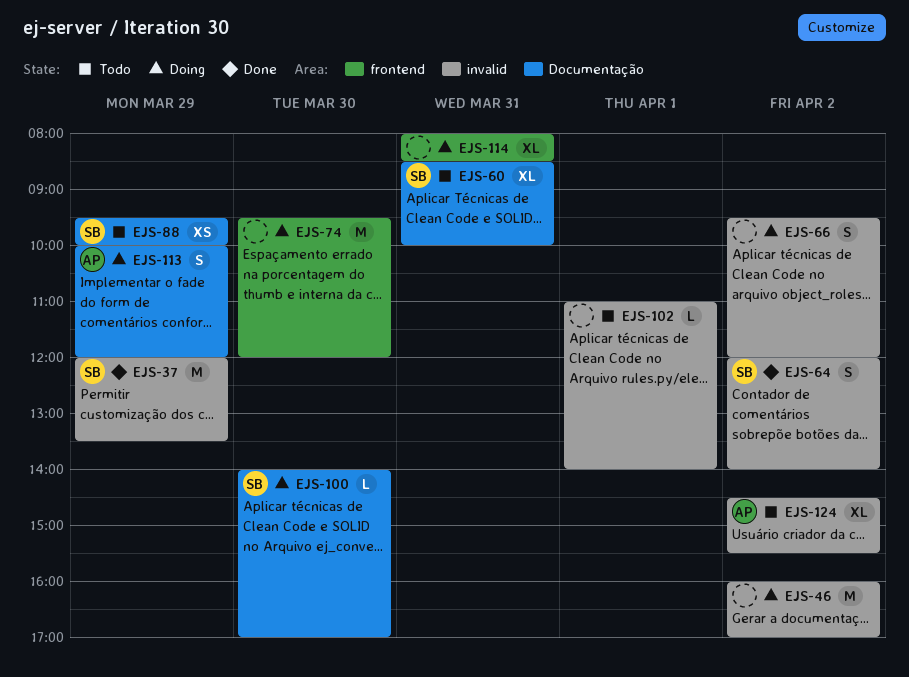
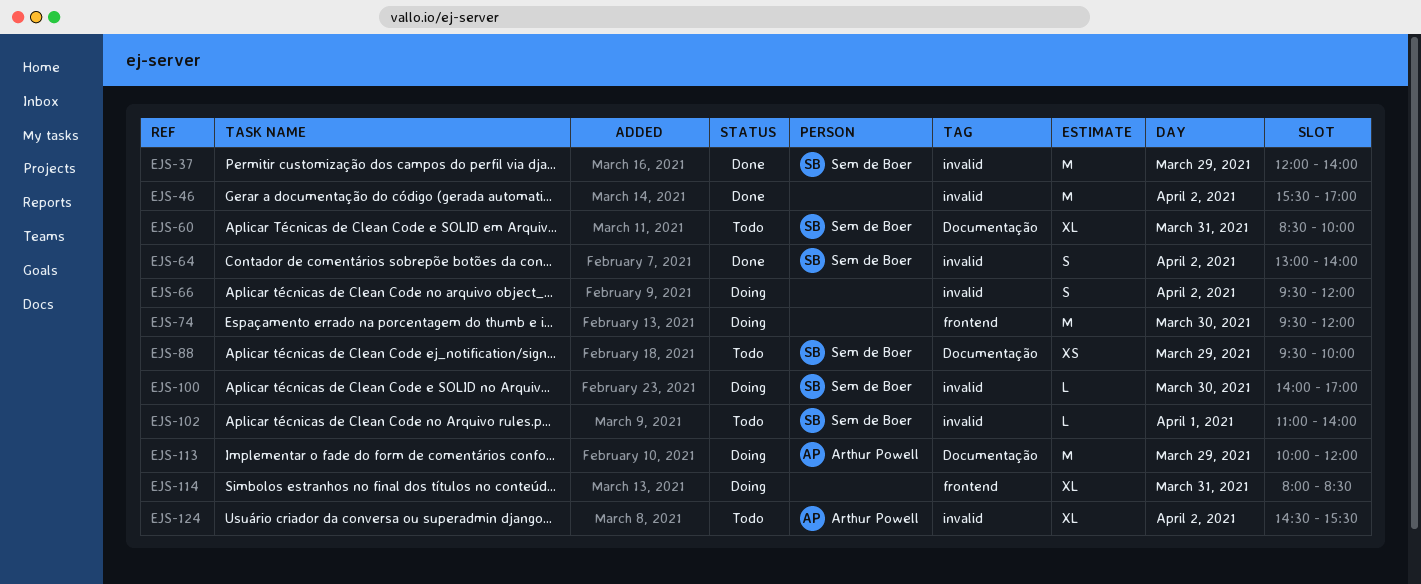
EJS-37, ends: 13:30 -> 14:00
EJS-46, status: Doing -> Done
EJS-46, begins: 16:00 -> 15:30
EJS-64, begins: 12:00 -> 13:00
EJS-100, label: Documentação -> invalid
EJS-102, owner: none -> Sem de Boer
EJS-113, estimate: S -> M

